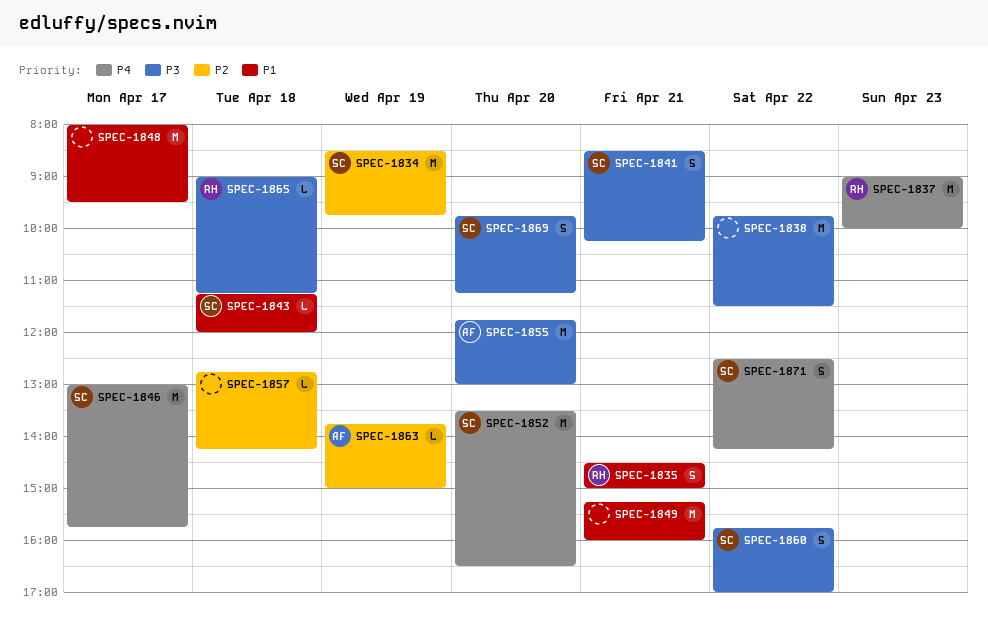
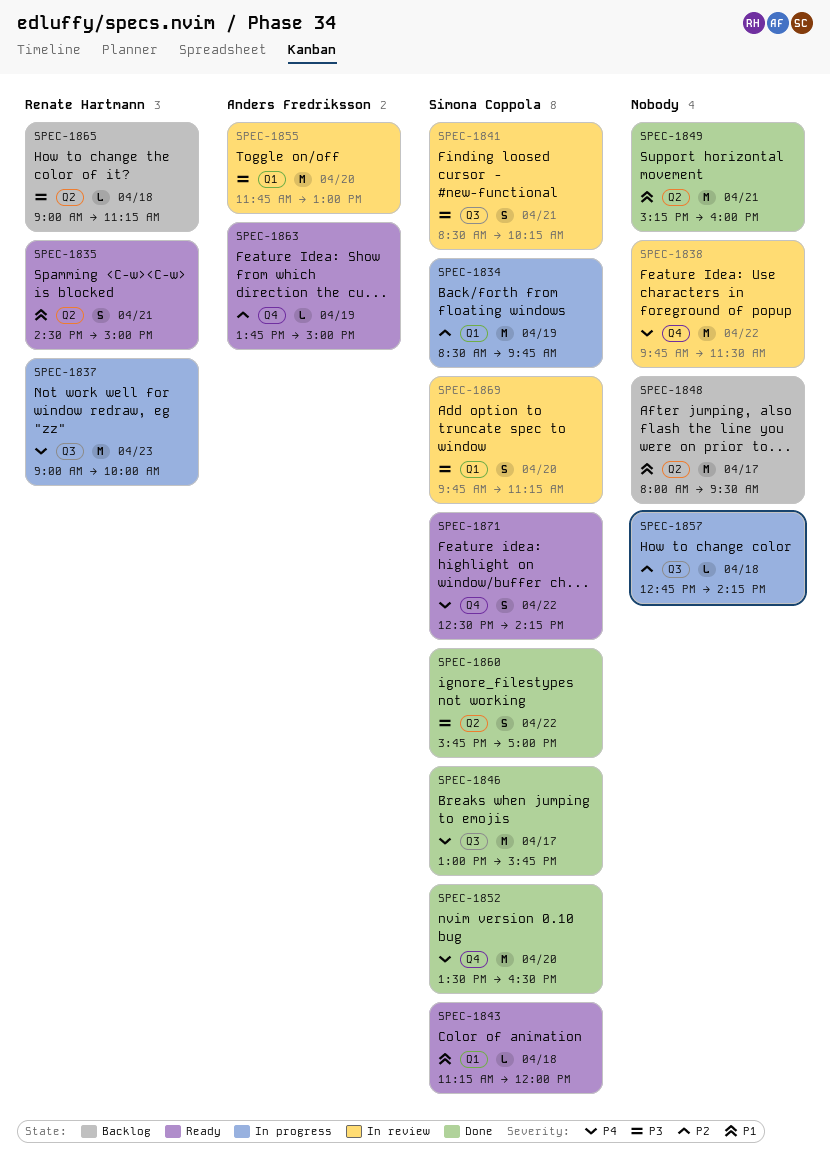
SPEC-1838, priority: P3 -> P4

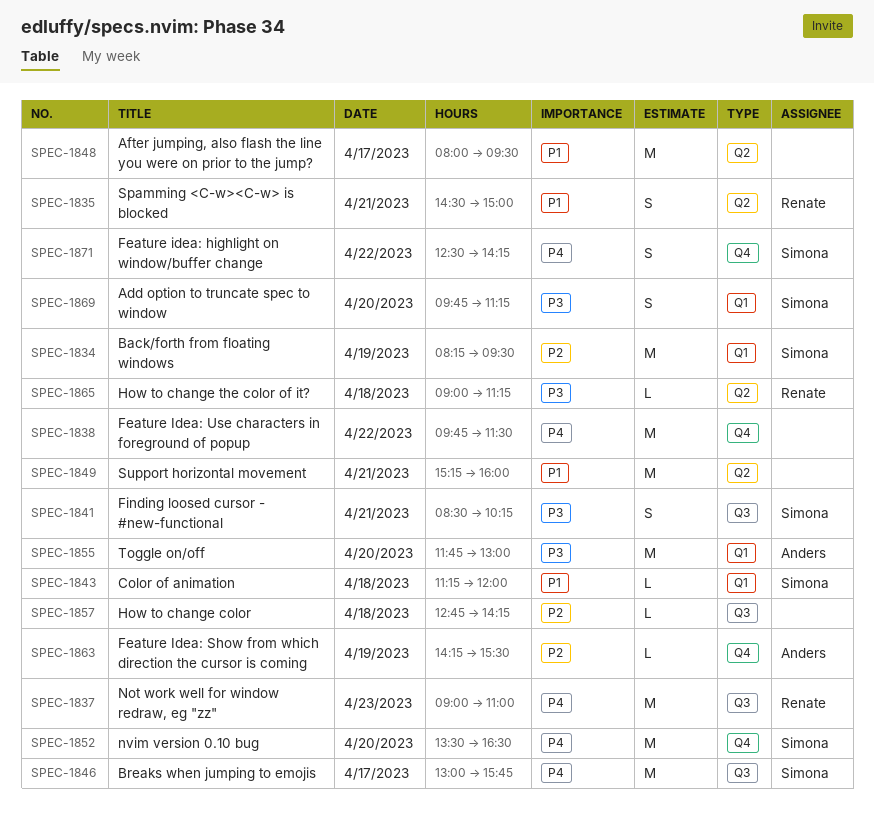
SPEC-1834, begins: 08:30 -> 08:15
SPEC-1834, ends: 09:45 -> 09:30
SPEC-1837, ends: 10:00 -> 11:00
SPEC-1860: present -> none
SPEC-1863, begins: 13:45 -> 14:15
SPEC-1863, ends: 15:00 -> 15:30

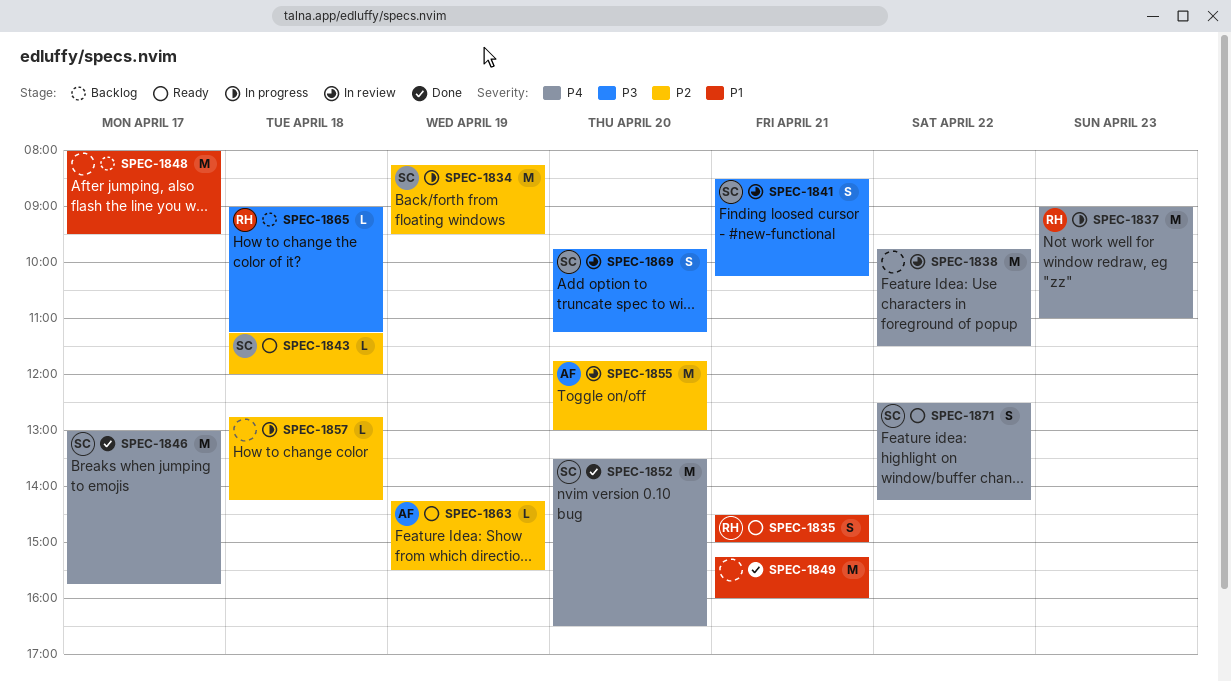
SPEC-1843, priority: P1 -> P2
SPEC-1855, priority: P3 -> P2

